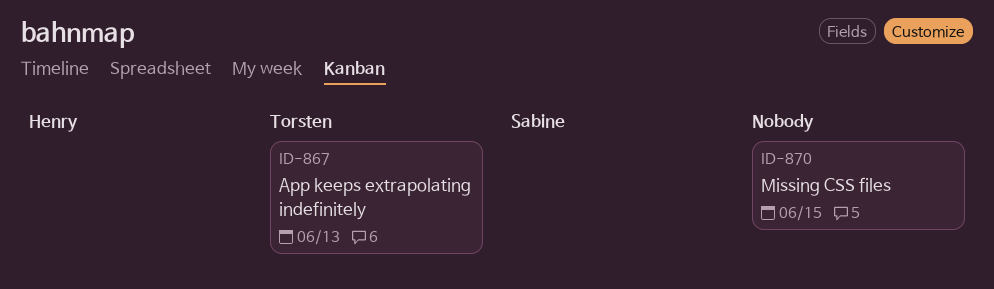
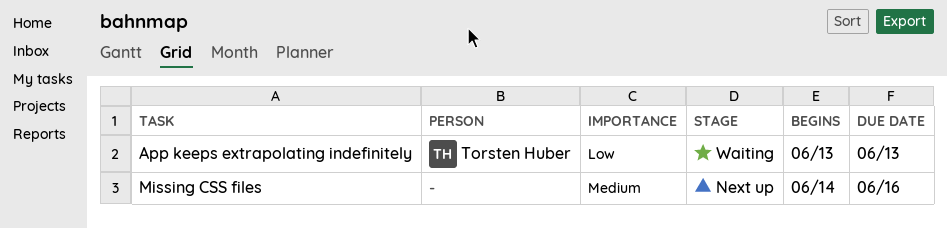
Missing CSS files, due: Jun 15 -> Jun 16

